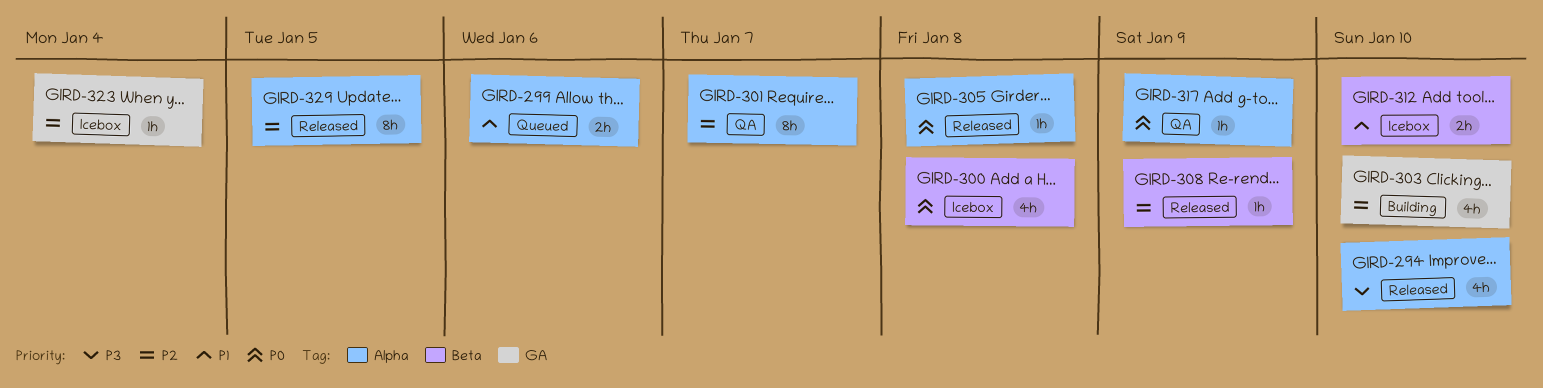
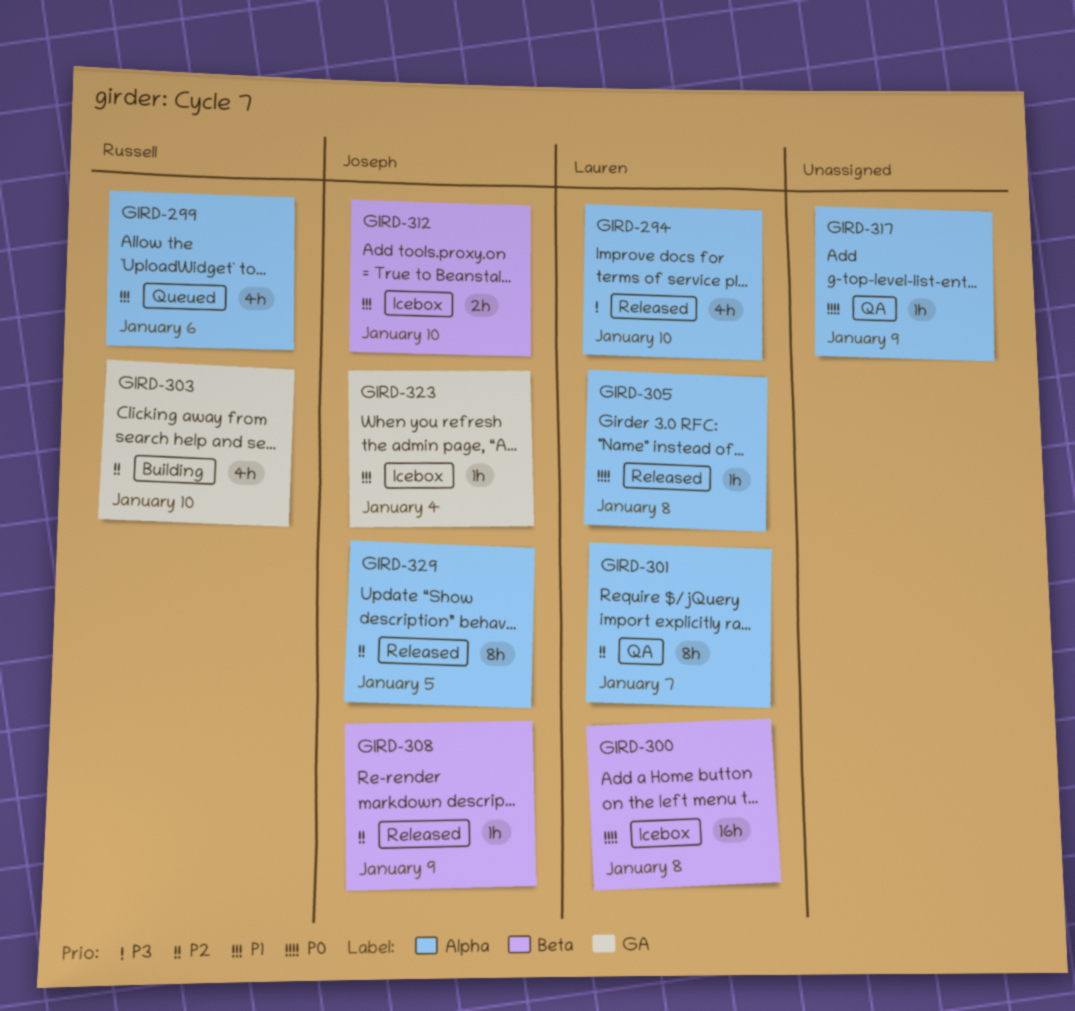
GIRD-299, estimate: 2h -> 4h
GIRD-300, estimate: 4h -> 16h
GIRD-323, priority: P2 -> P1

